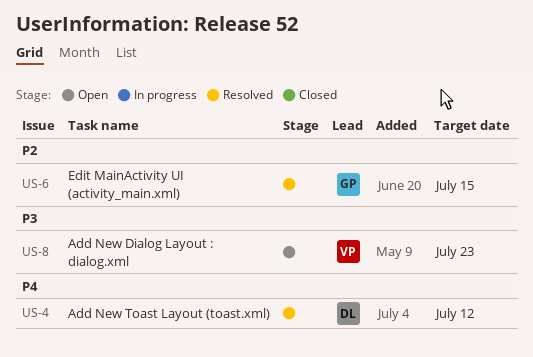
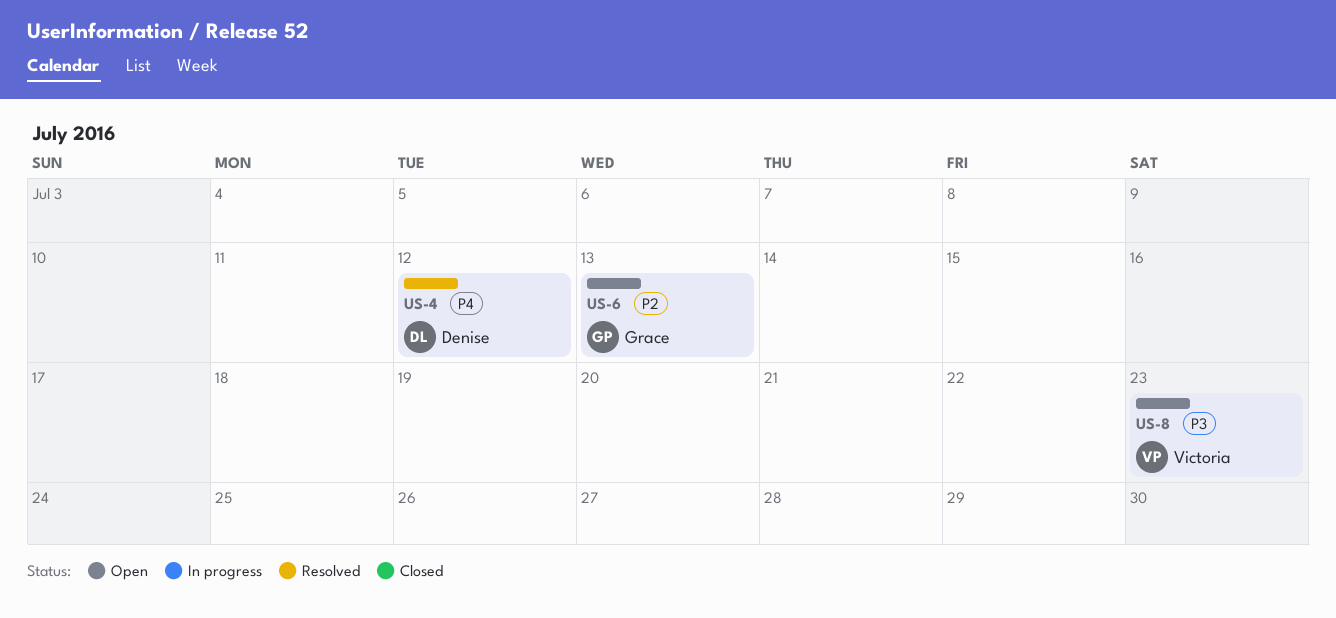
US-6, status: Resolved -> Open
US-6, due: Jul 15 -> Jul 13

